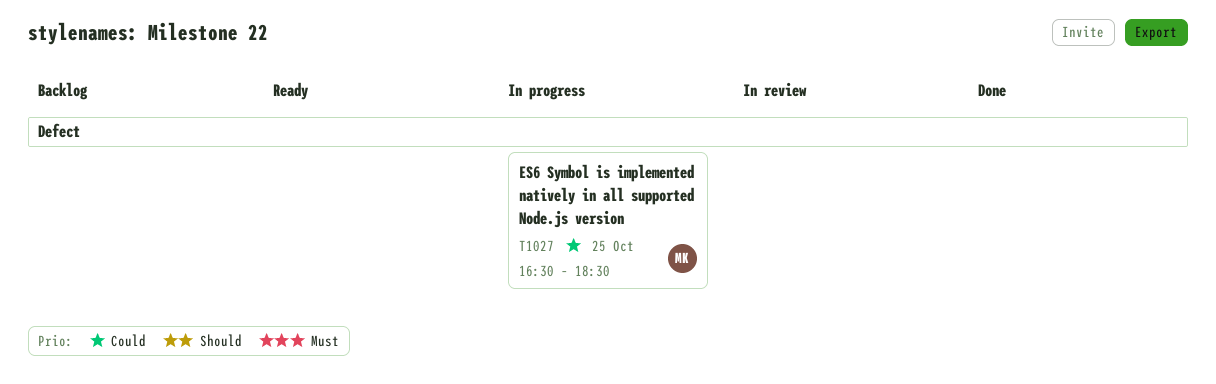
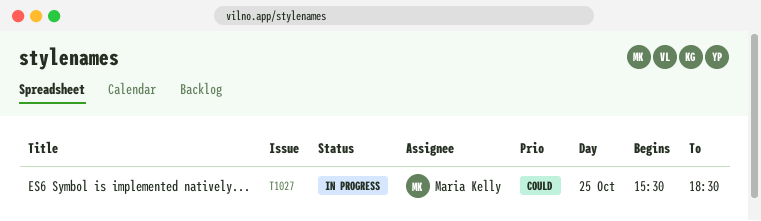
T1027, begins: 16:30 -> 15:30

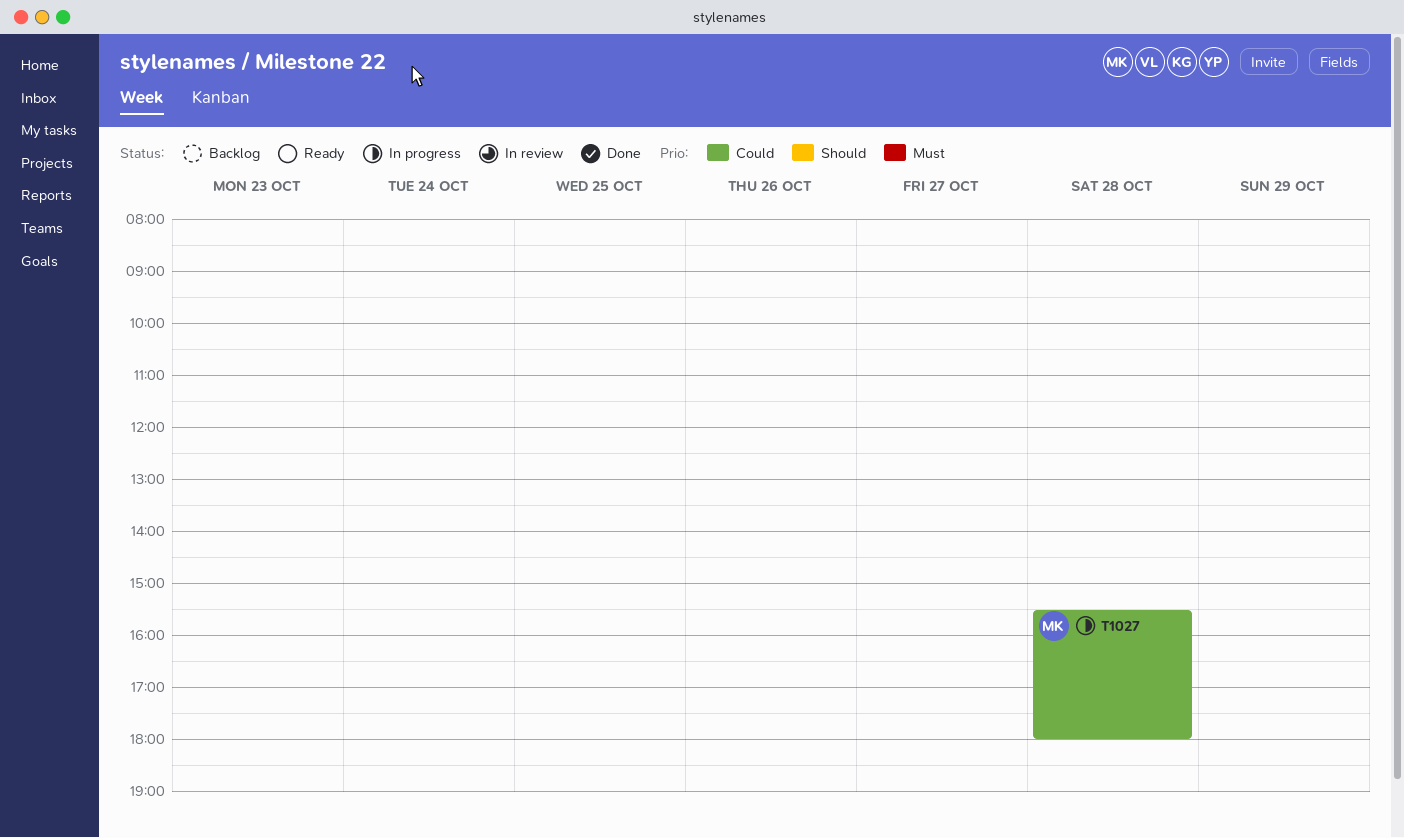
T1027, day: Oct 25 -> Oct 28
T1027, ends: 18:30 -> 18:00

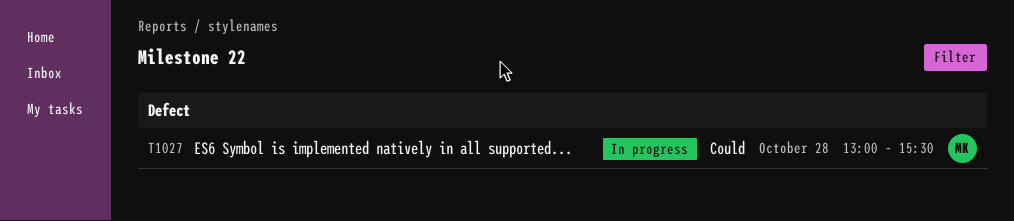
T1027, begins: 15:30 -> 13:00
T1027, ends: 18:00 -> 15:30

